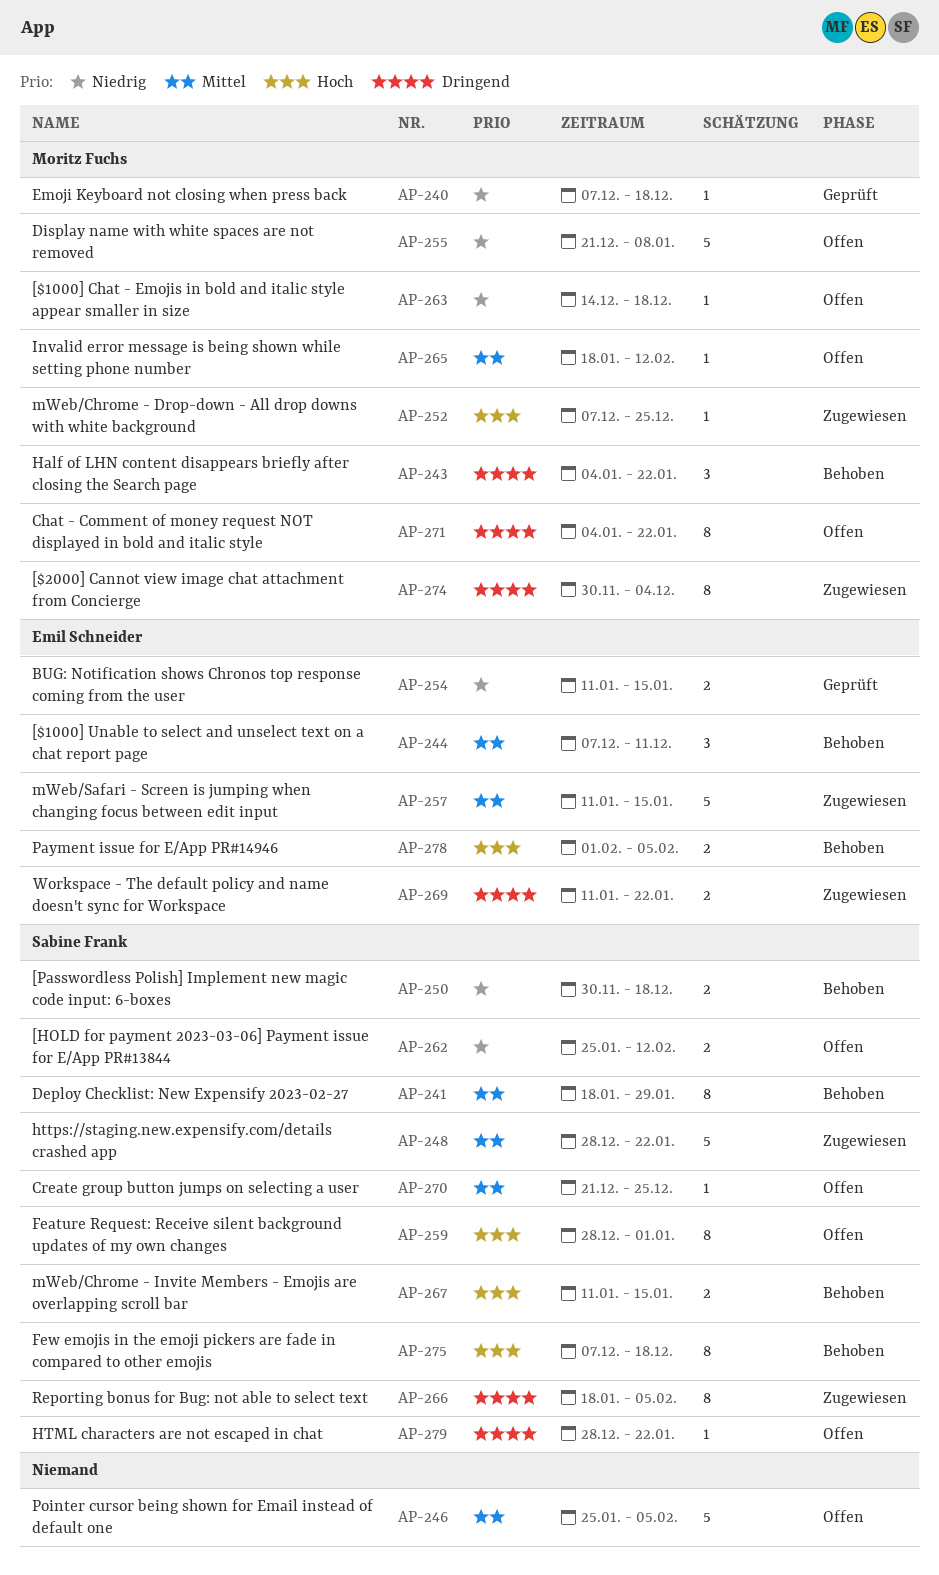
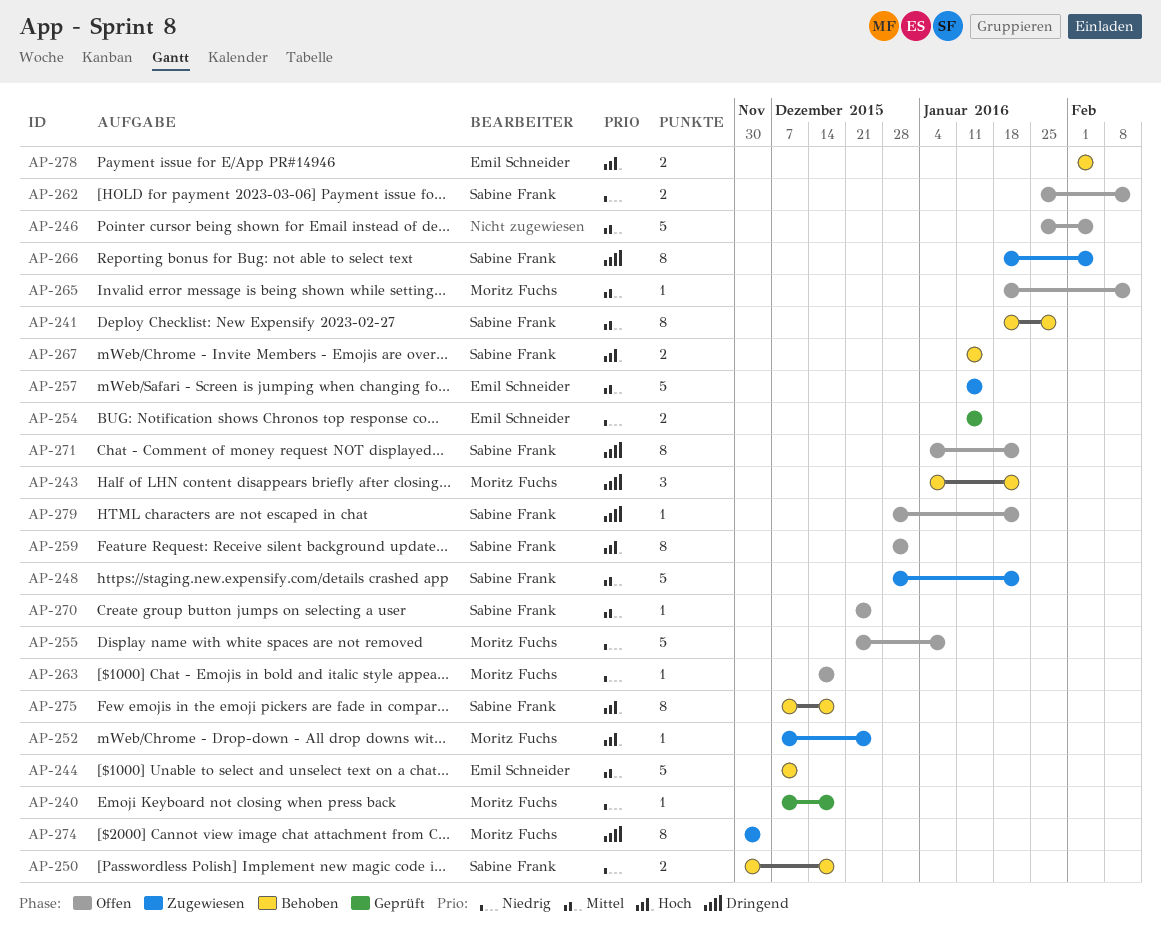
AP-244, estimate: 3 -> 5
AP-269: present -> none
AP-271, owner: Moritz Fuchs -> Sabine Frank

